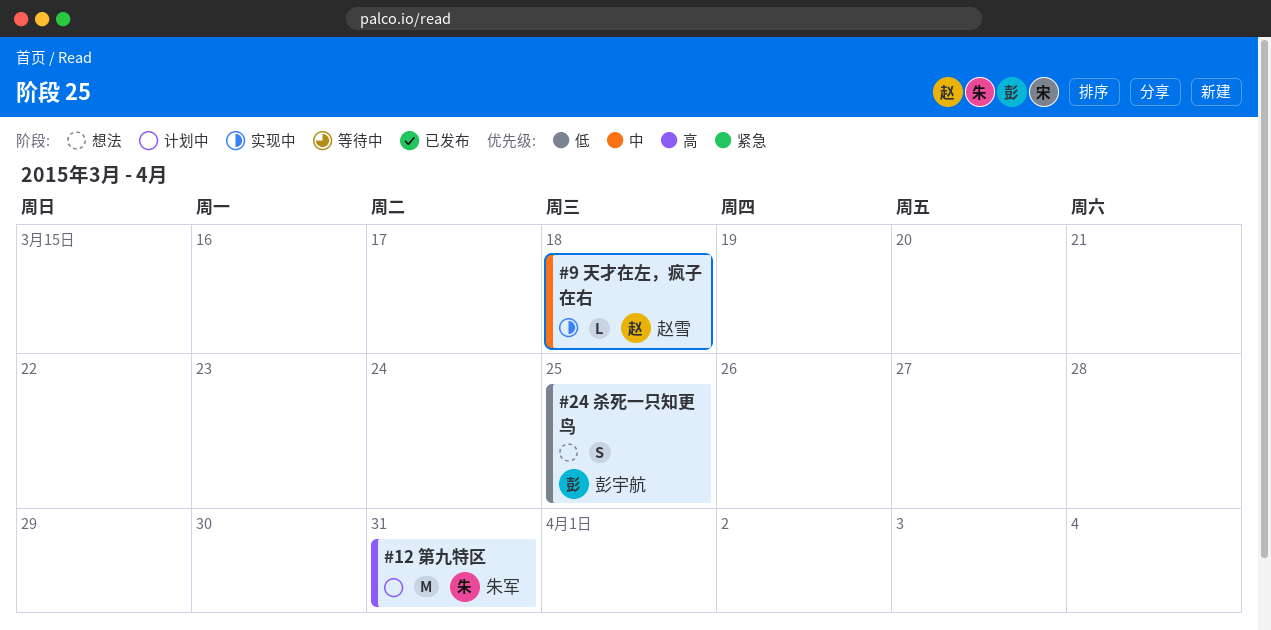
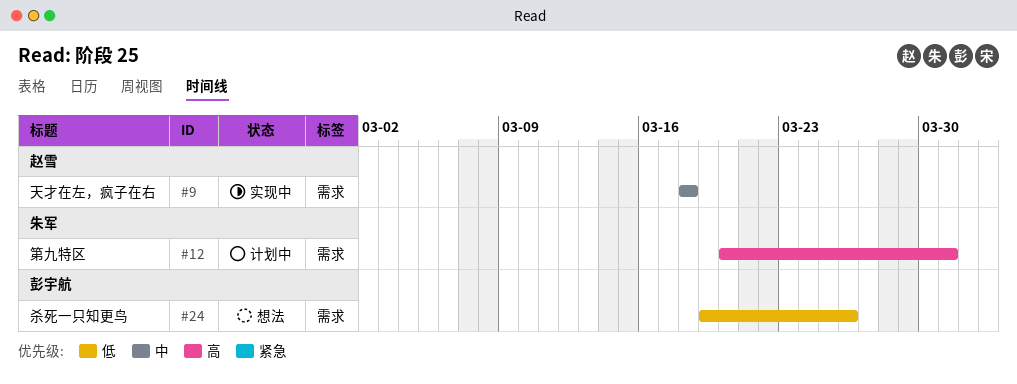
#24, due: Mar 25 -> Mar 26

